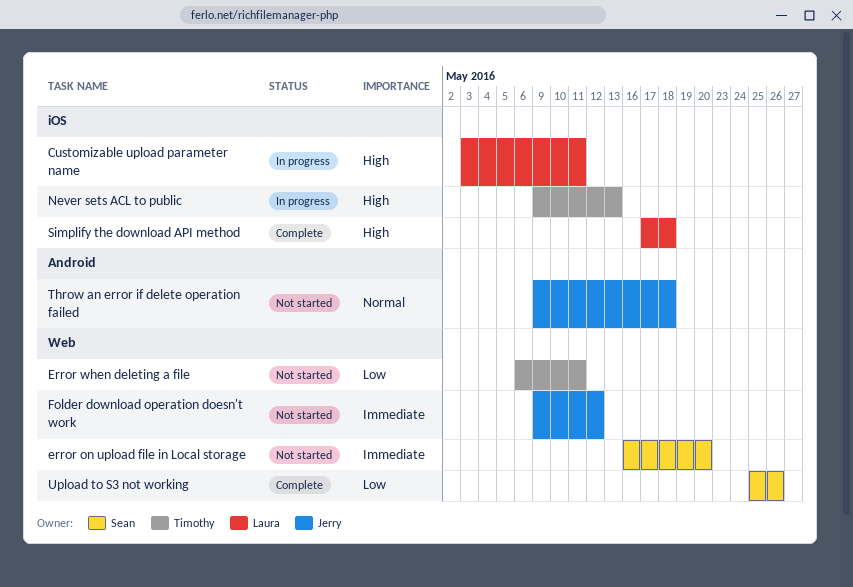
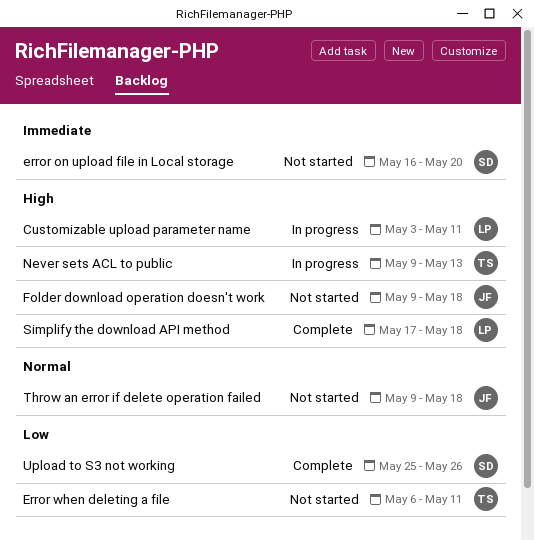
Folder download operation doesn't work, priority: Immediate -> High
Folder download operation doesn't work, due: May 12 -> May 18

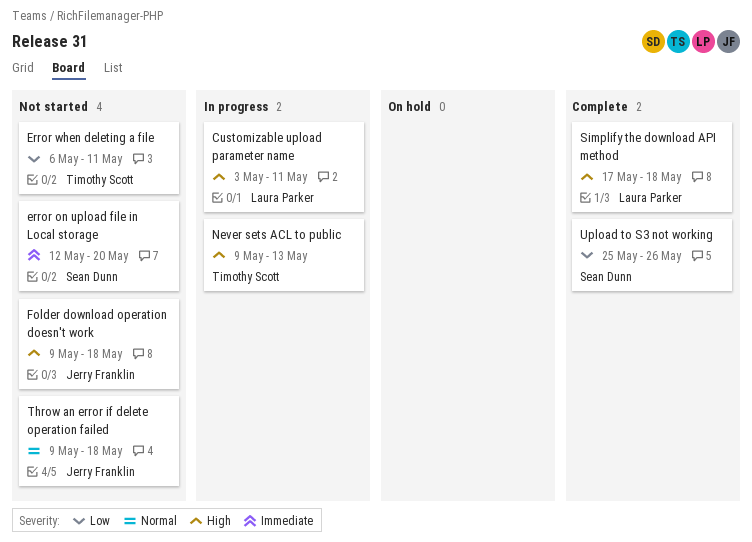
error on upload file in Local storage, start: May 16 -> May 12

